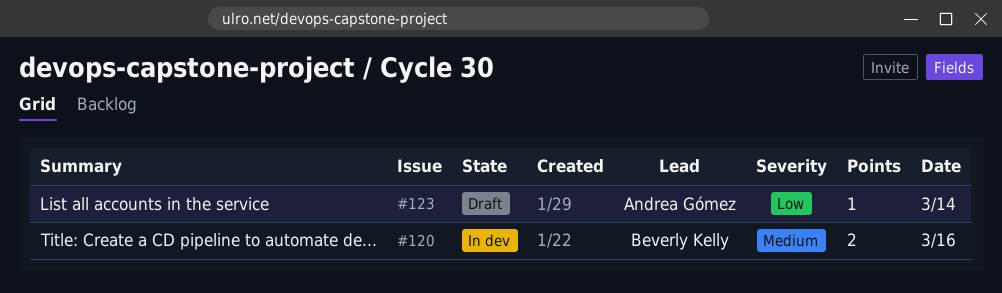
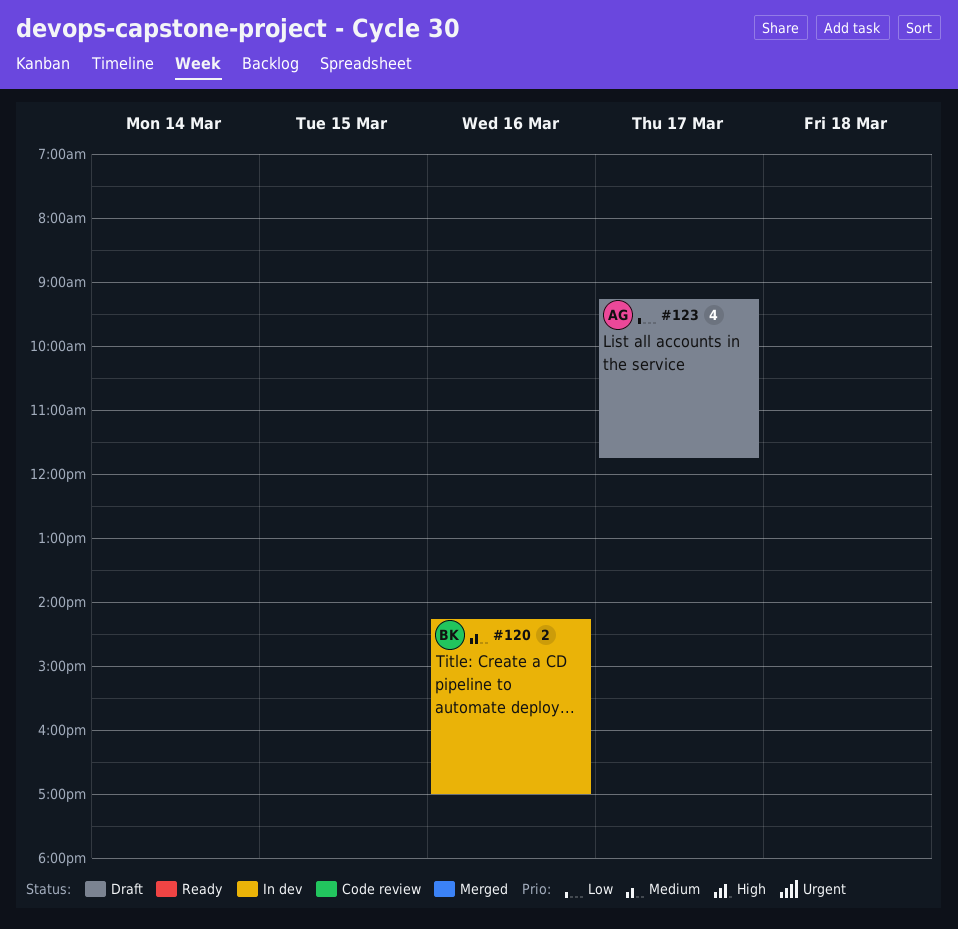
#123, estimate: 1 -> 4
#123, day: Mar 14 -> Mar 17

